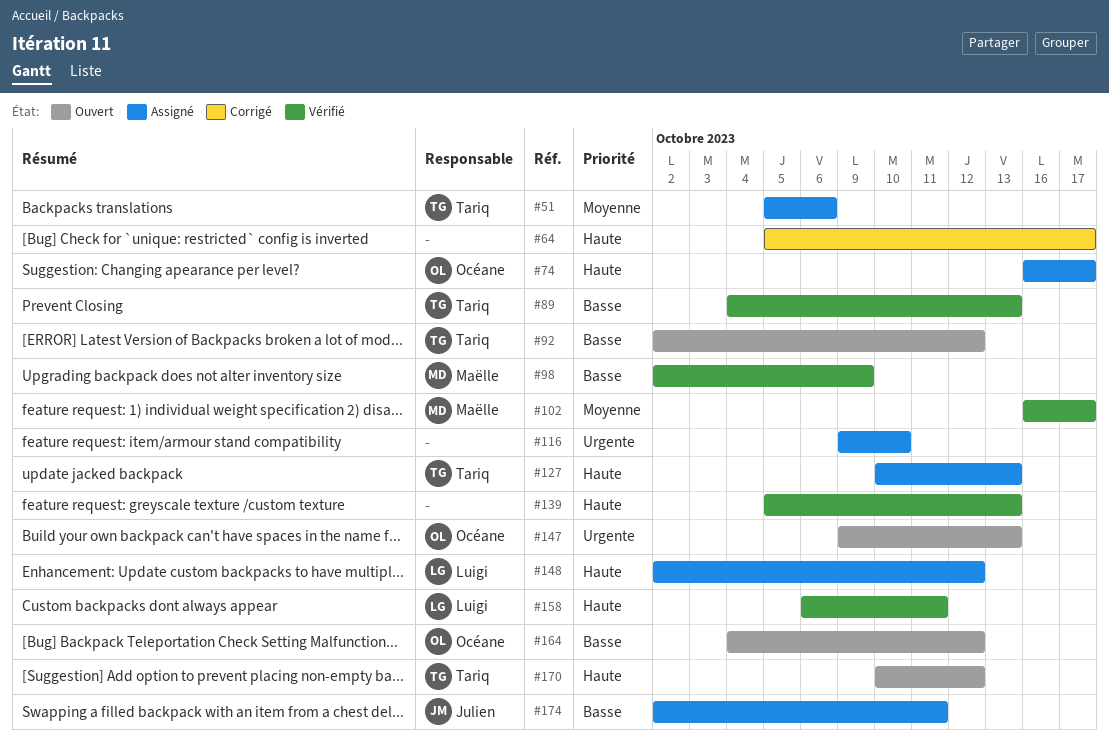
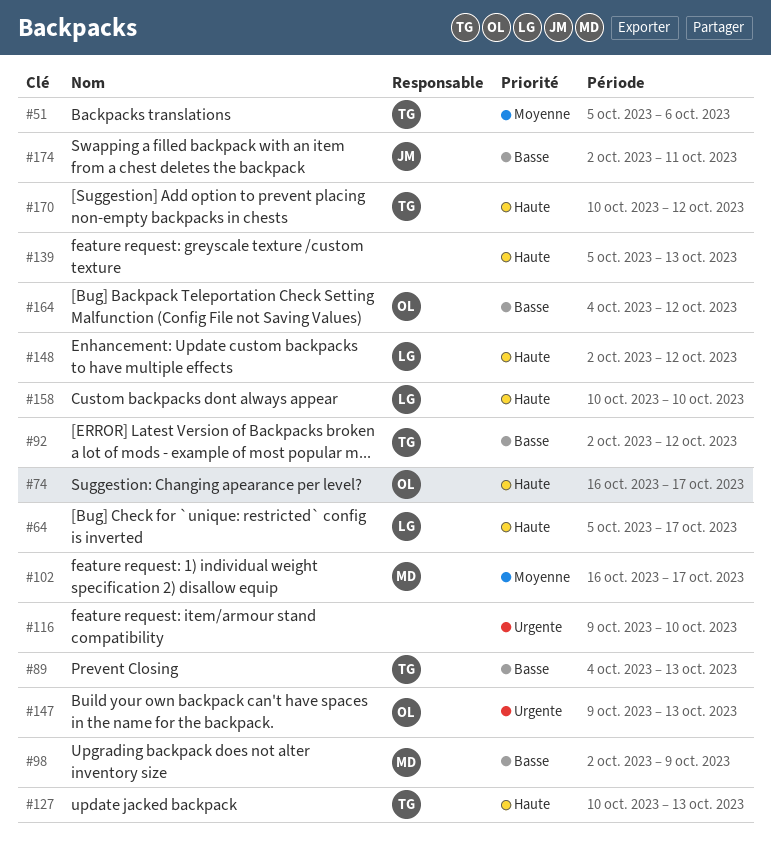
#64, owner: none -> Luigi
#158, start: Oct 6 -> Oct 10
#158, due: Oct 11 -> Oct 10

